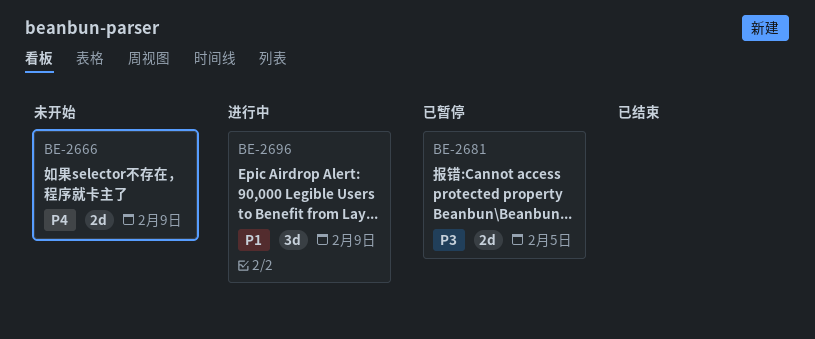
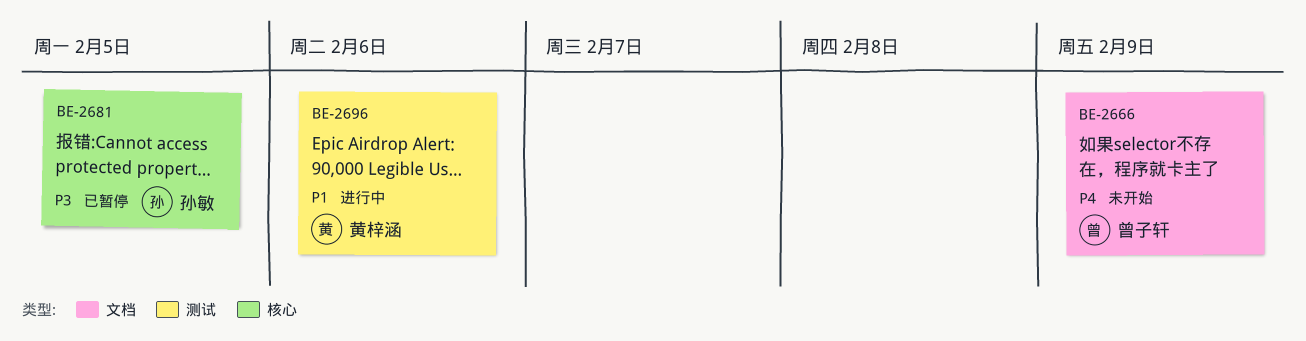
BE-2696, due: Feb 9 -> Feb 6

